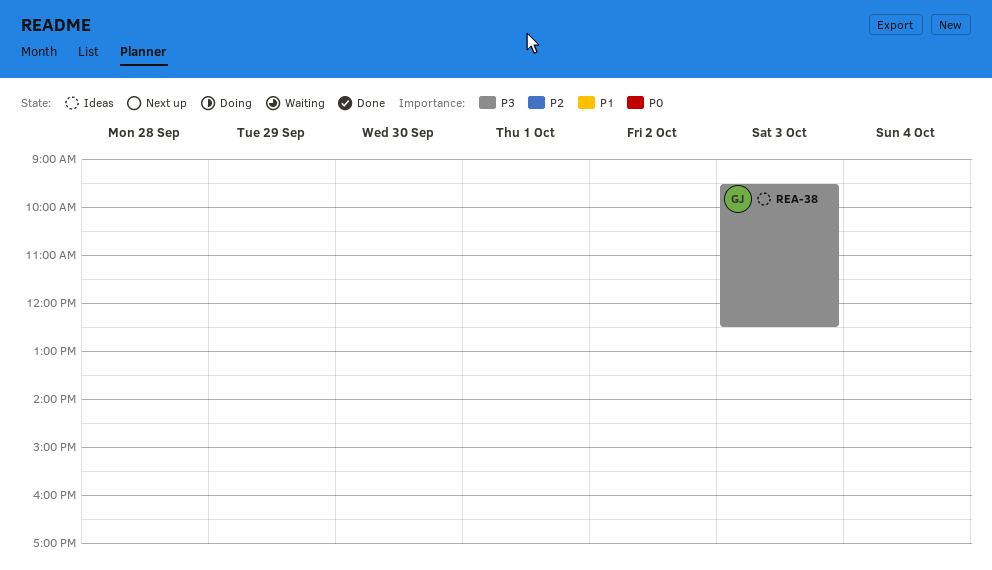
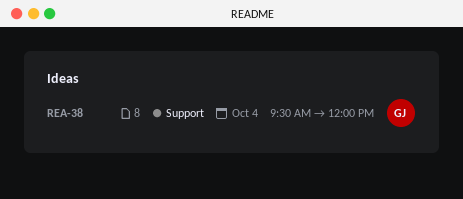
REA-38, day: Oct 3 -> Oct 4
REA-38, ends: 12:30 -> 12:00

